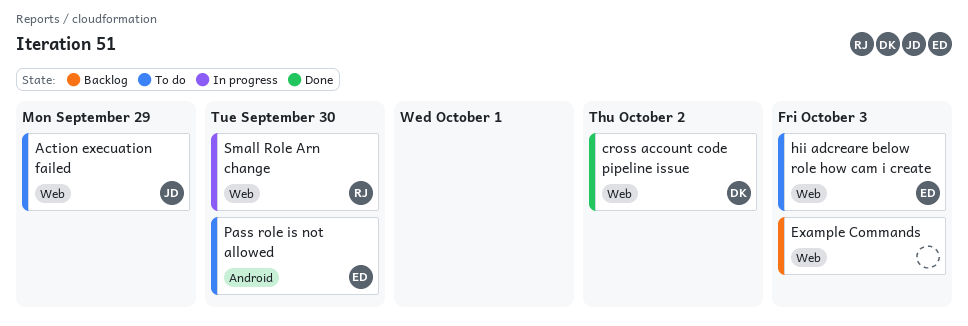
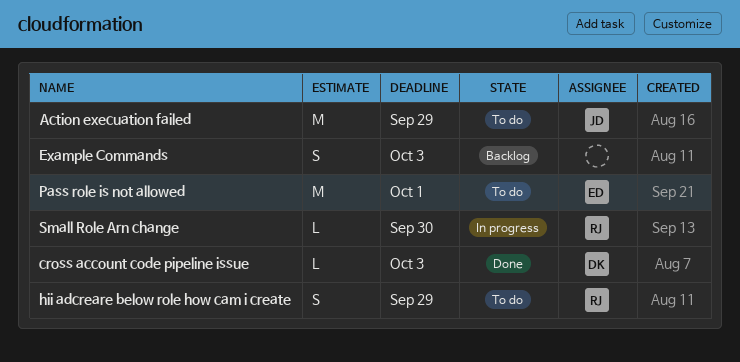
cross account code pipeline issue, due: Oct 2 -> Oct 3
hii adcreare below role how cam i create, owner: ED -> RJ
hii adcreare below role how cam i create, due: Oct 3 -> Sep 29
Pass role is not allowed, due: Sep 30 -> Oct 1

